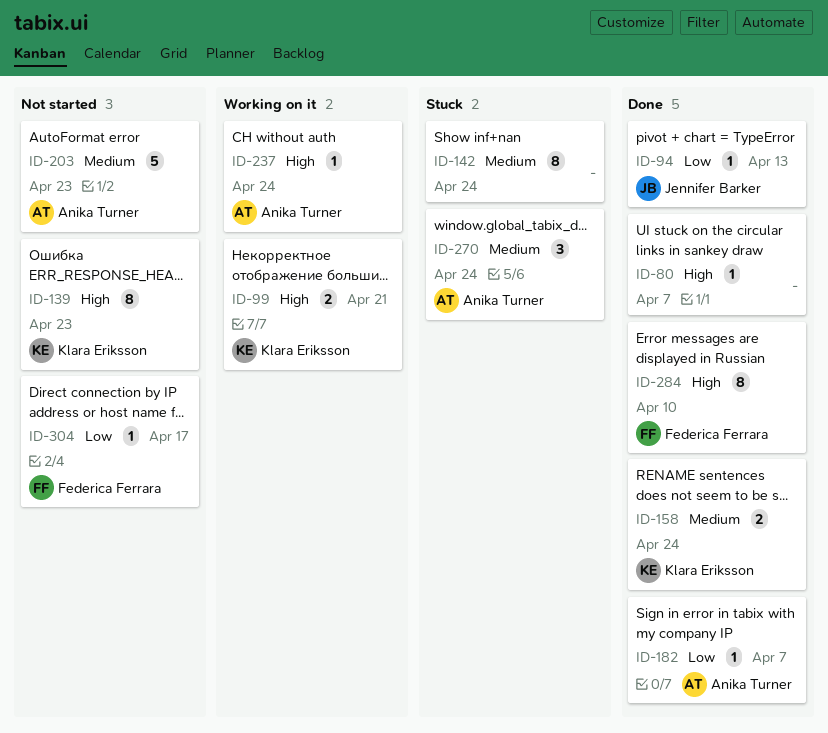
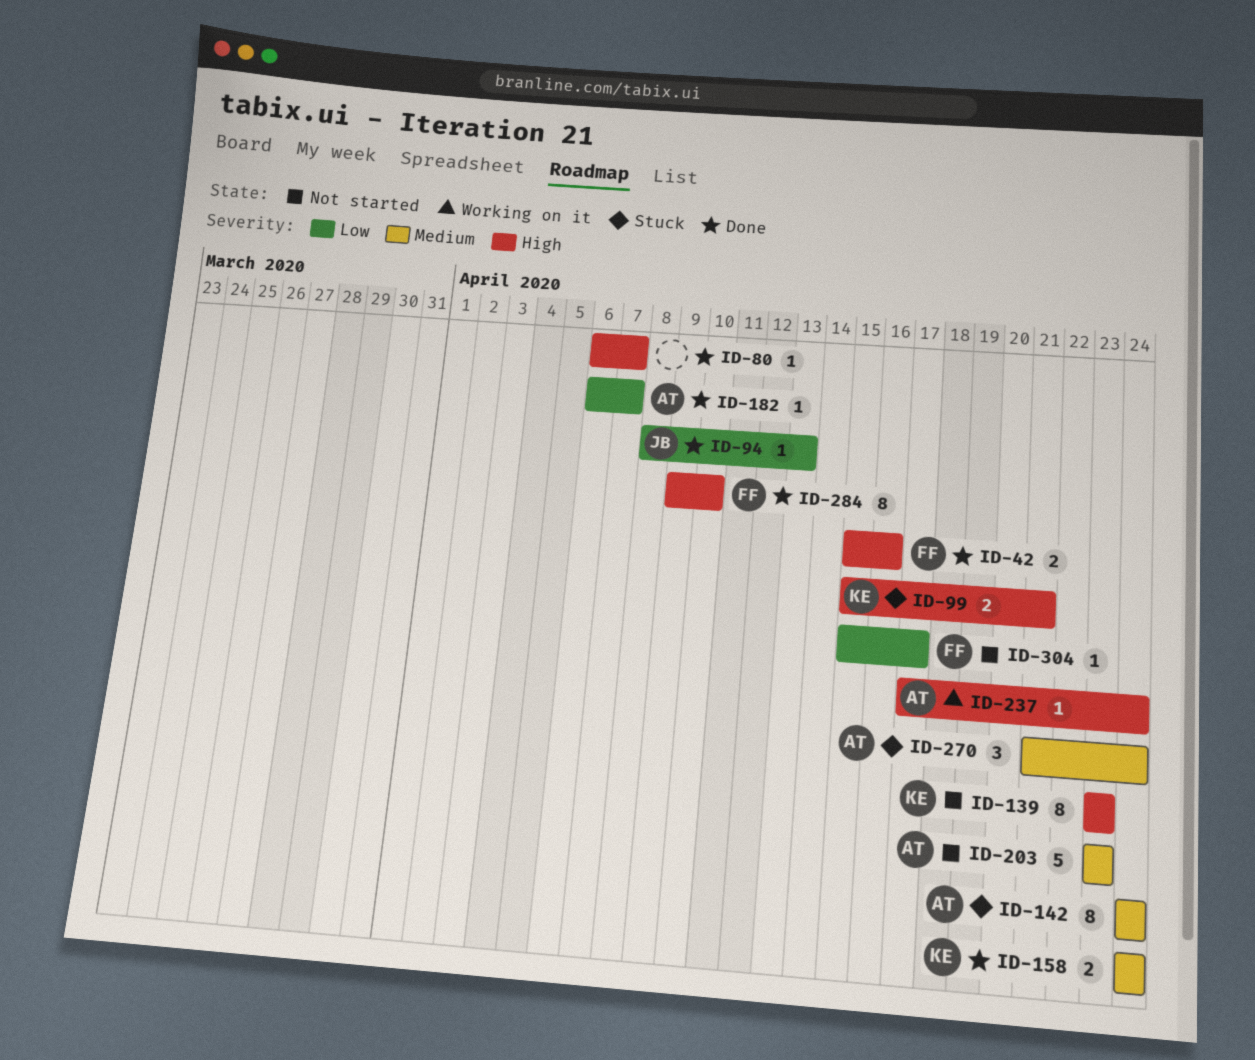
ID-42: none -> present
ID-99, status: Working on it -> Stuck
ID-142, owner: none -> Anika Turner

